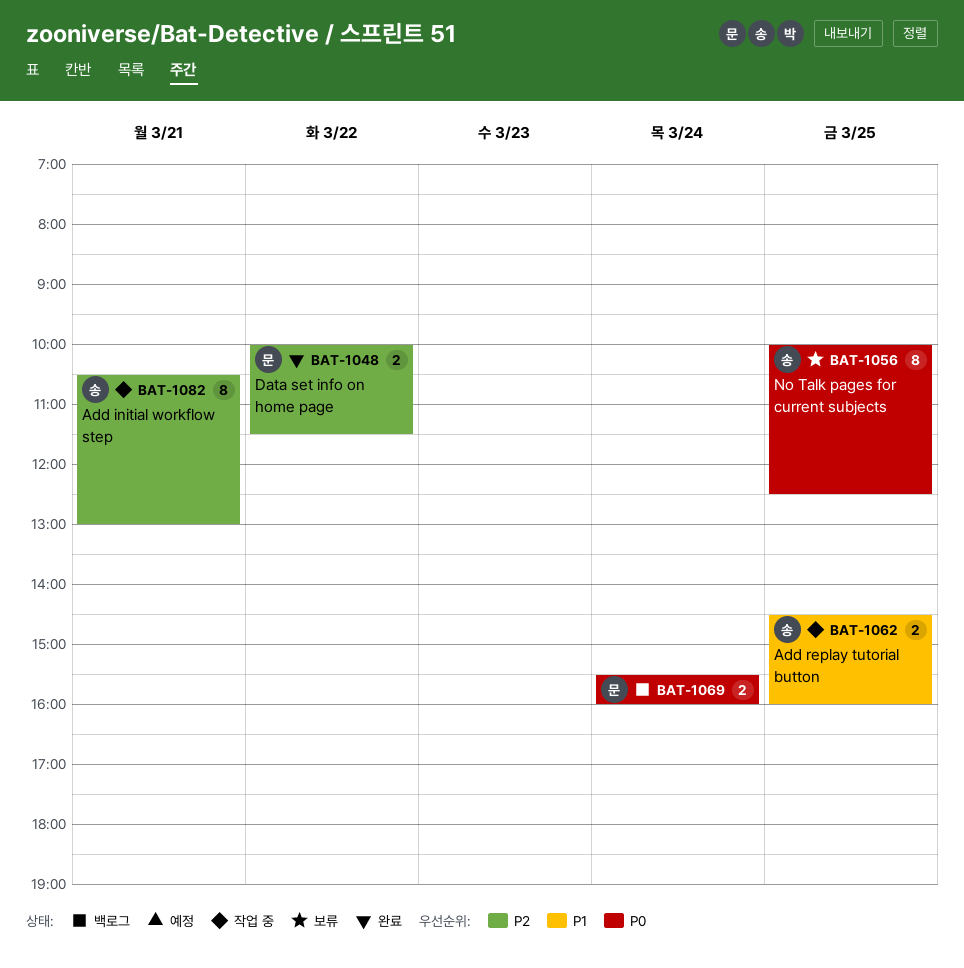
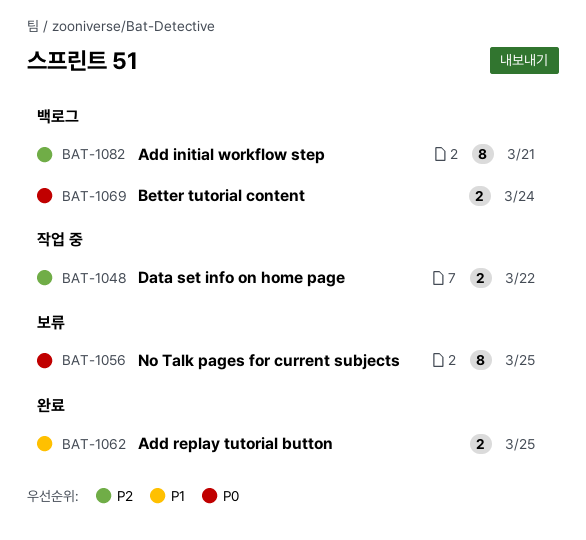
BAT-1048, status: 완료 -> 작업 중
BAT-1062, status: 작업 중 -> 완료
BAT-1082, status: 작업 중 -> 백로그

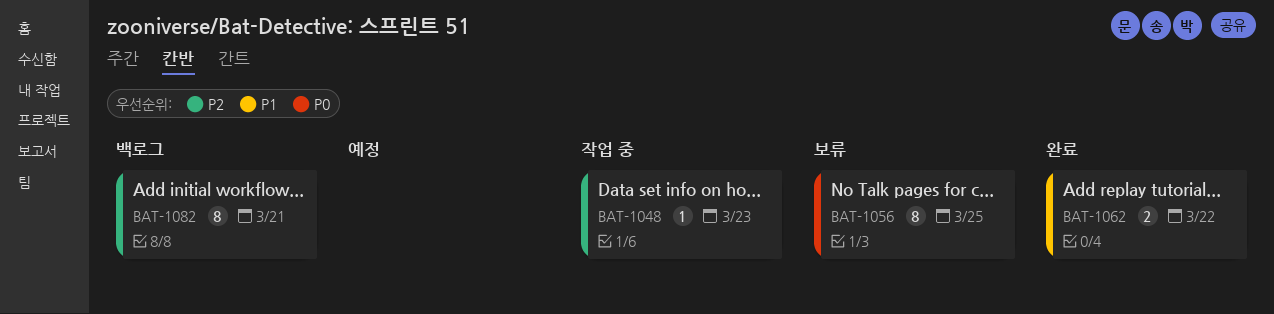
BAT-1048, estimate: 2 -> 1
BAT-1048, day: Mar 22 -> Mar 23
BAT-1062, day: Mar 25 -> Mar 22
BAT-1069: present -> none

